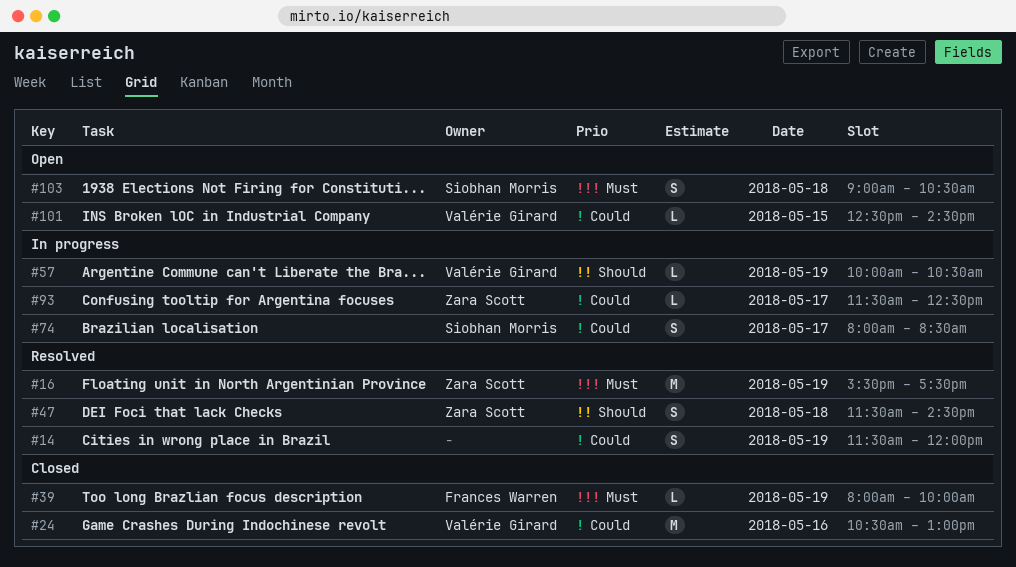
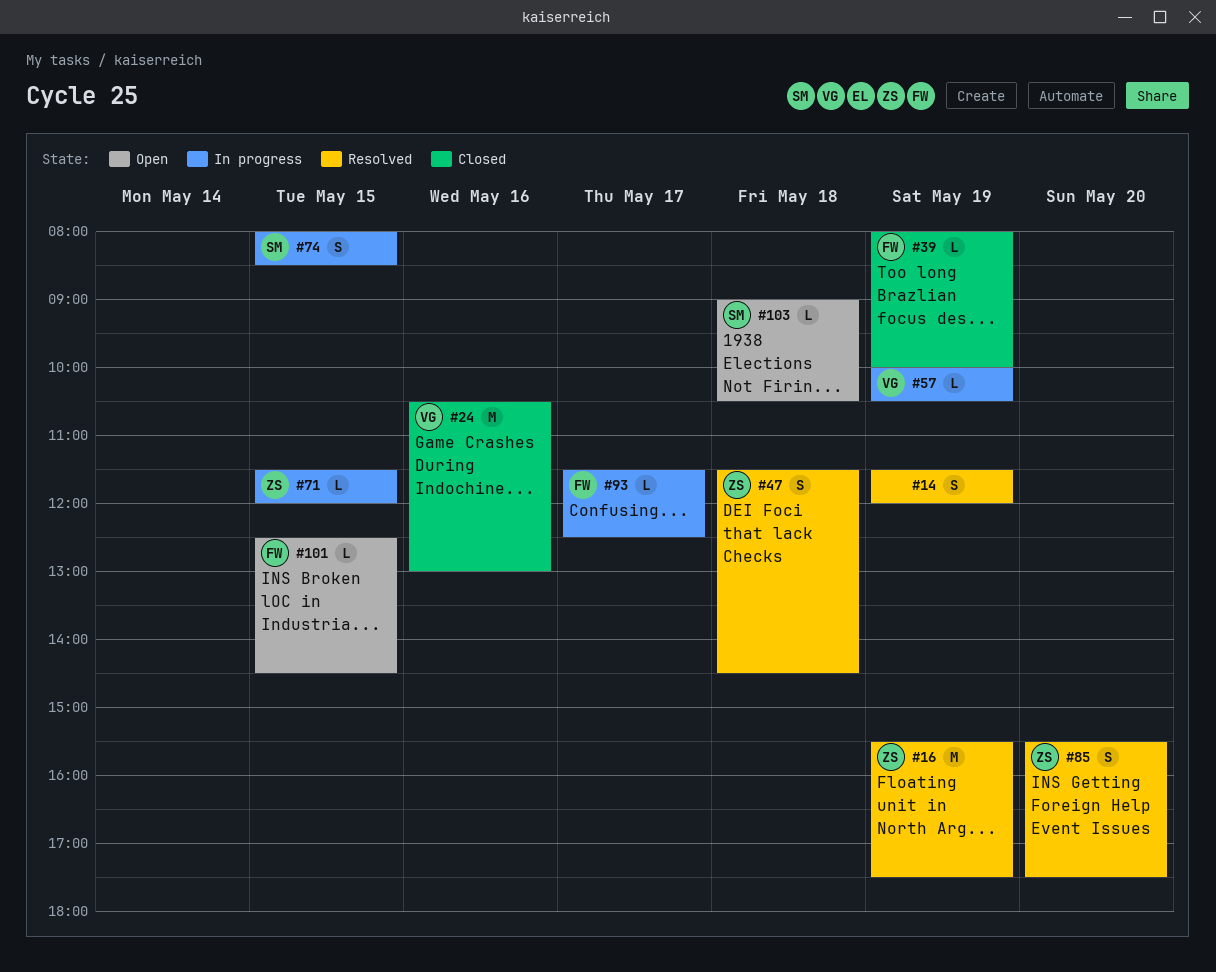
#71: none -> present
#74, day: May 17 -> May 15
#85: none -> present
#93, owner: Zara Scott -> Frances Warren
#101, owner: Valérie Girard -> Frances Warren
#103, estimate: S -> L

